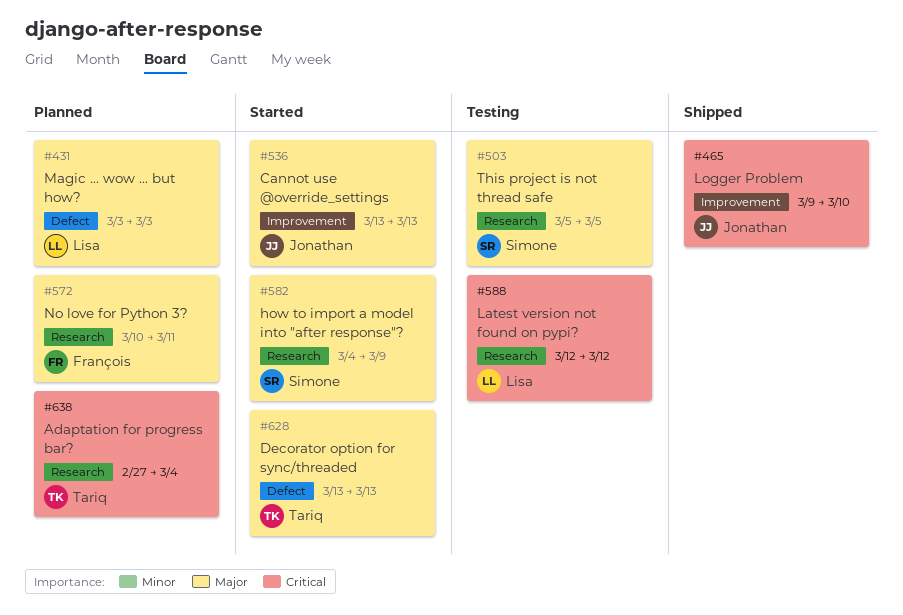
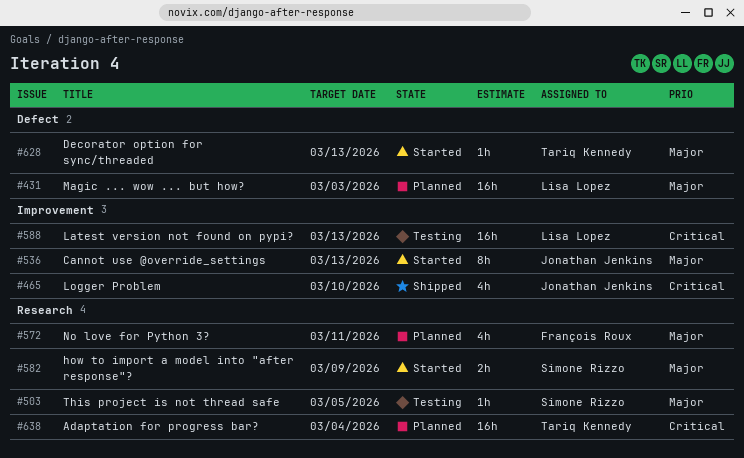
#588, label: Research -> Improvement
#588, due: Mar 12 -> Mar 13

